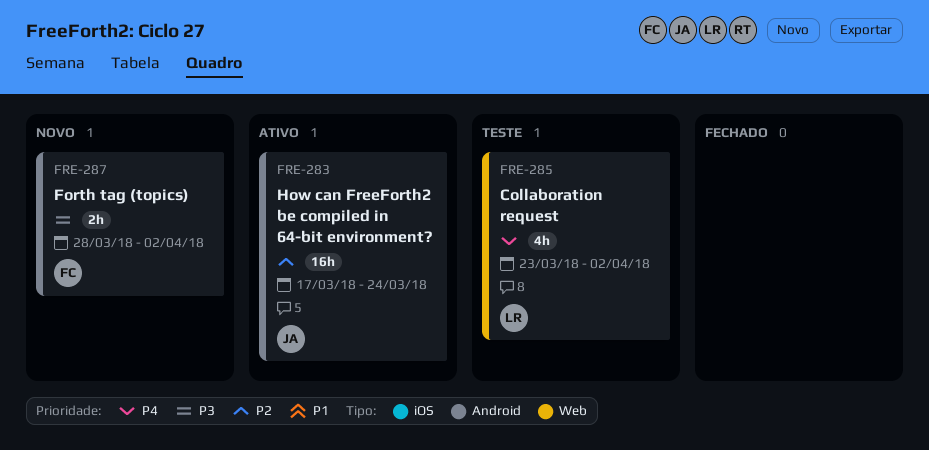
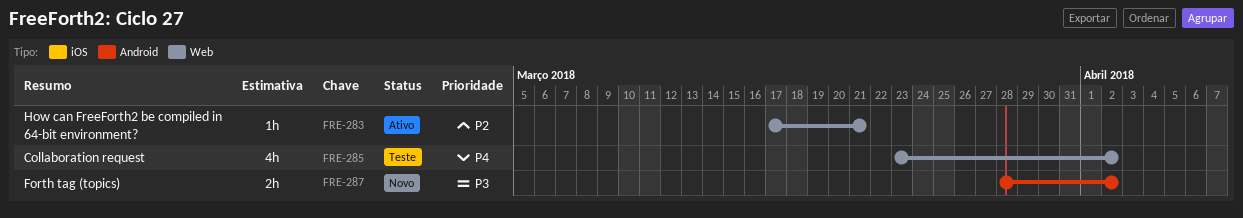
FRE-283, label: Android -> Web
FRE-283, estimate: 16h -> 1h
FRE-283, due: Mar 24 -> Mar 21

